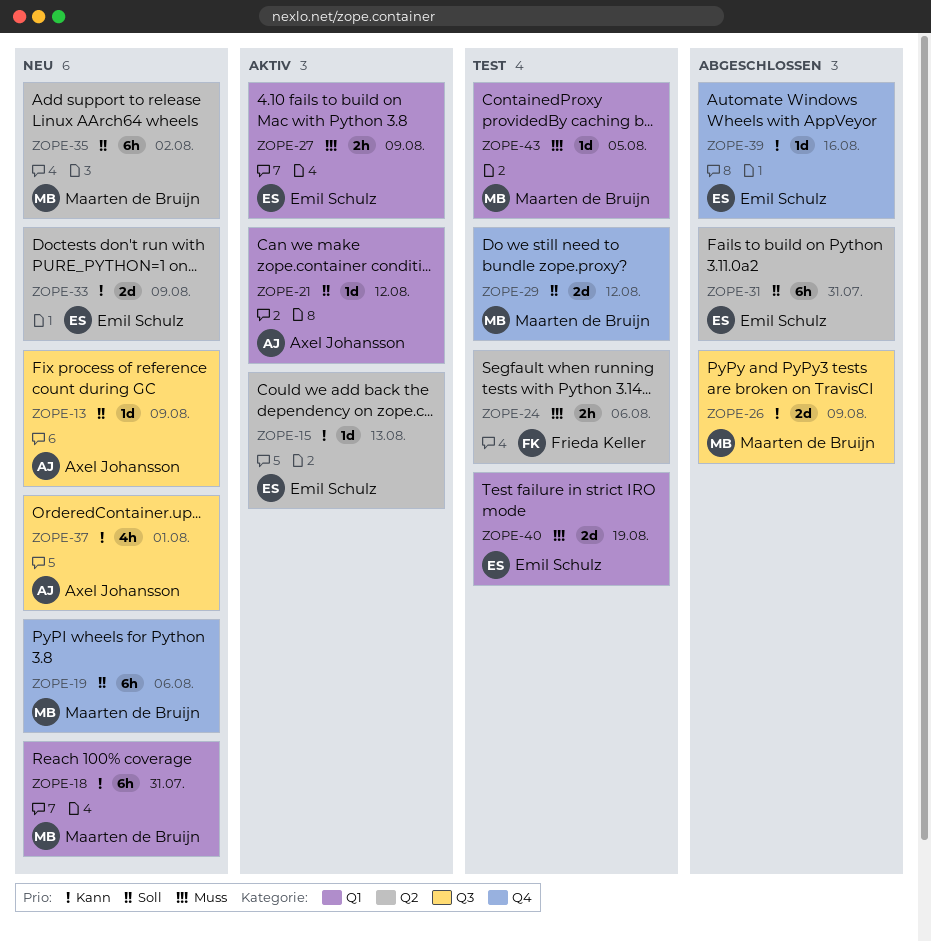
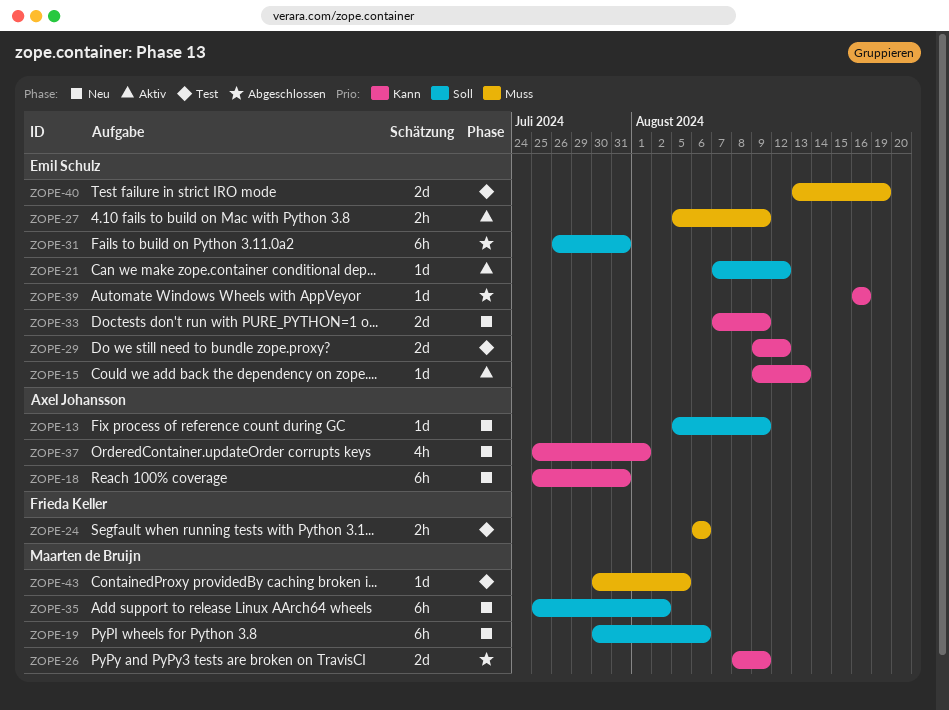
ZOPE-18, owner: Maarten de Bruijn -> Axel Johansson
ZOPE-21, owner: Axel Johansson -> Emil Schulz
ZOPE-29, owner: Maarten de Bruijn -> Emil Schulz
ZOPE-29, priority: Soll -> Kann

